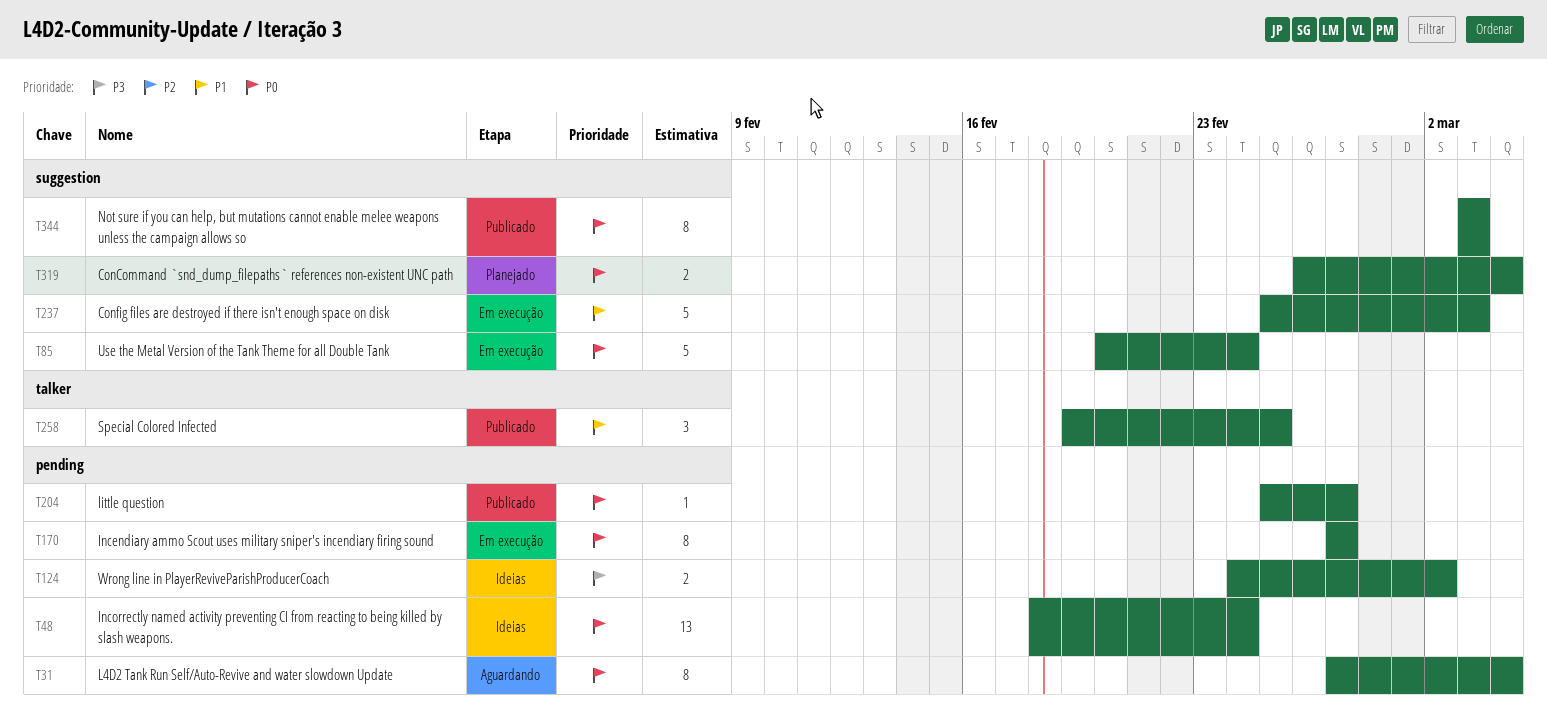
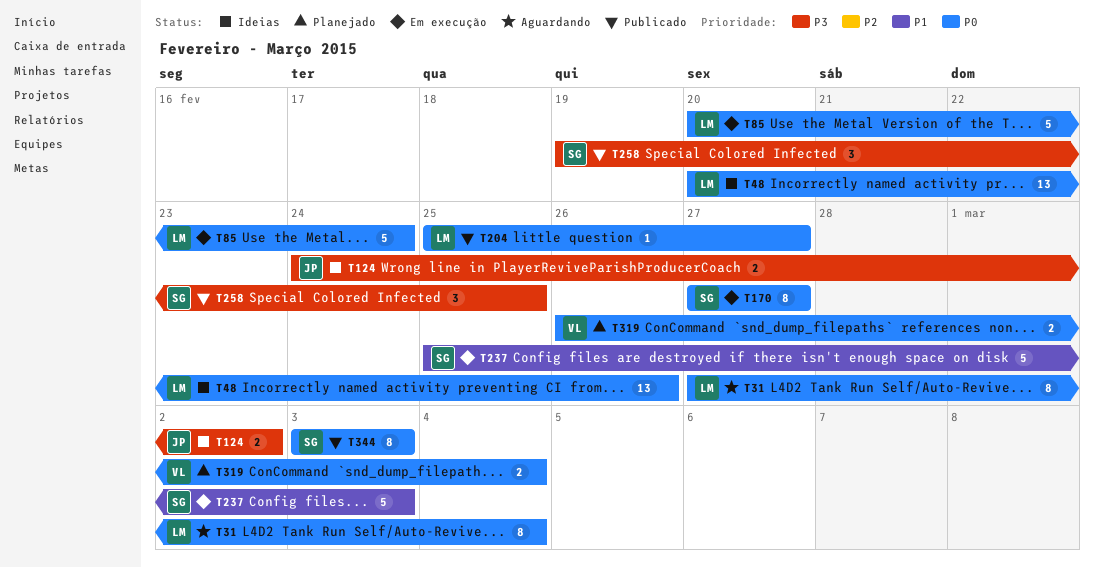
T48, start: Feb 18 -> Feb 20
T48, due: Feb 24 -> Feb 26
T258, priority: P1 -> P3

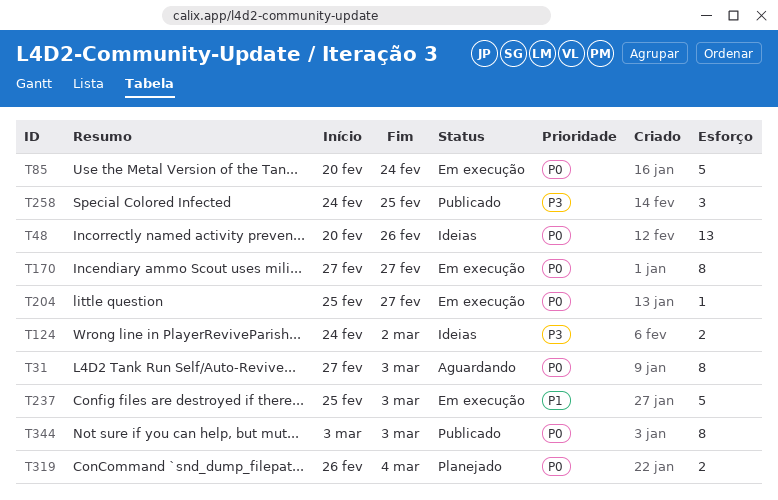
T31, due: Mar 4 -> Mar 3
T204, status: Publicado -> Em execução
T258, start: Feb 19 -> Feb 24

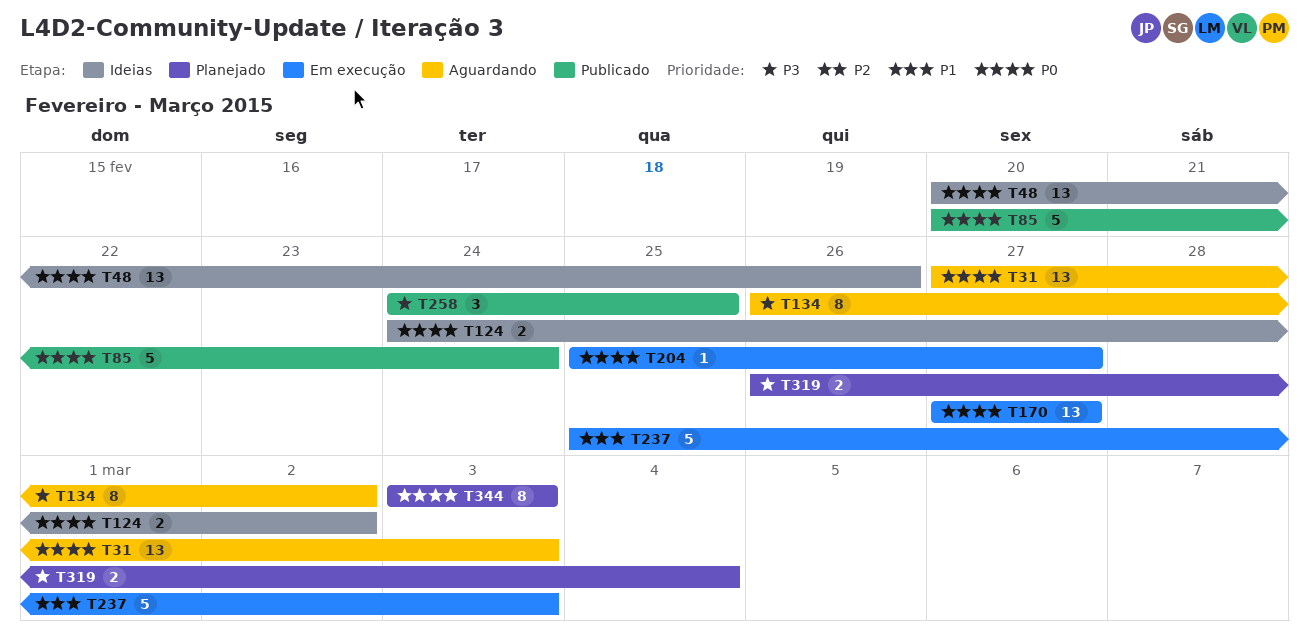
T31, estimate: 8 -> 13
T85, status: Em execução -> Publicado
T124, priority: P3 -> P0
T134: none -> present
T170, estimate: 8 -> 13
T319, priority: P0 -> P3
T344, status: Publicado -> Planejado

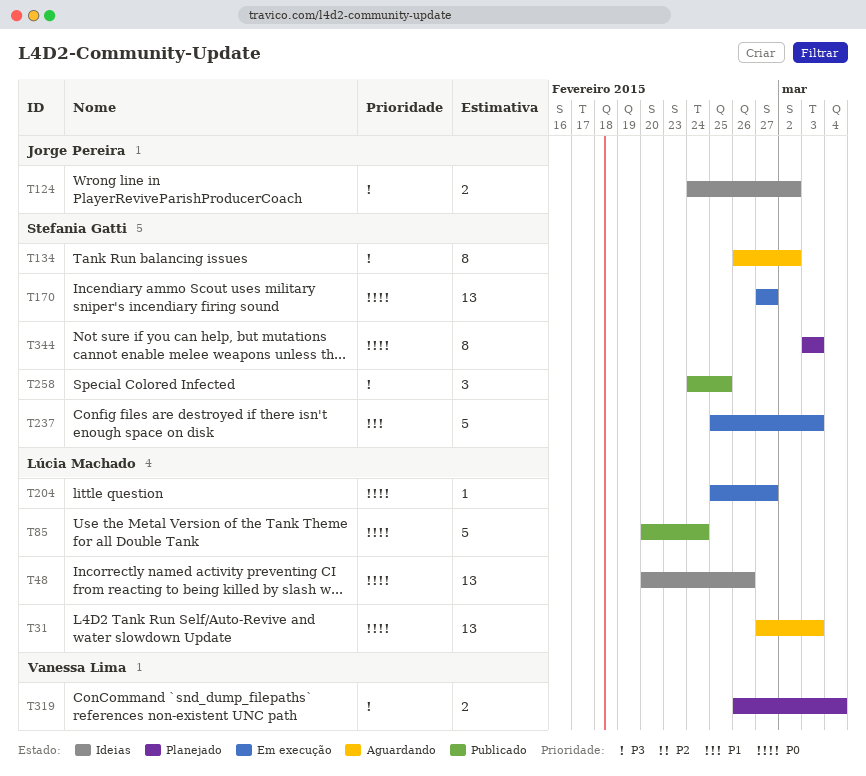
T124, priority: P0 -> P3

